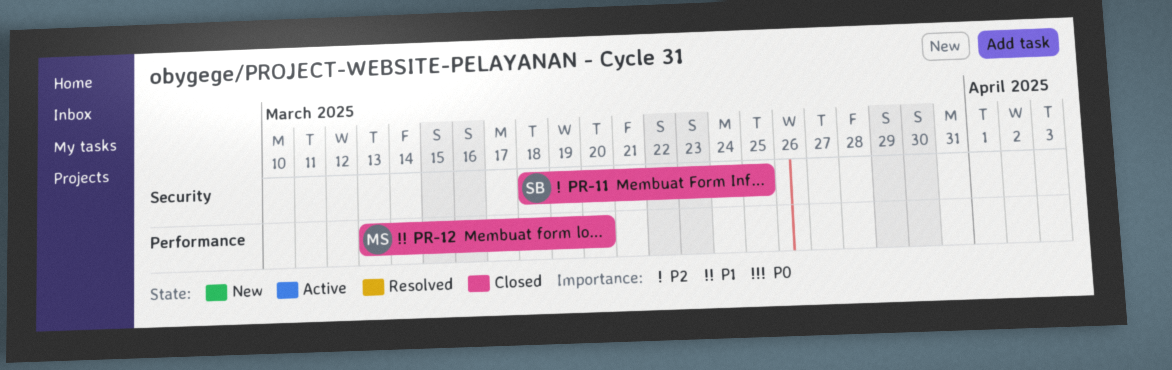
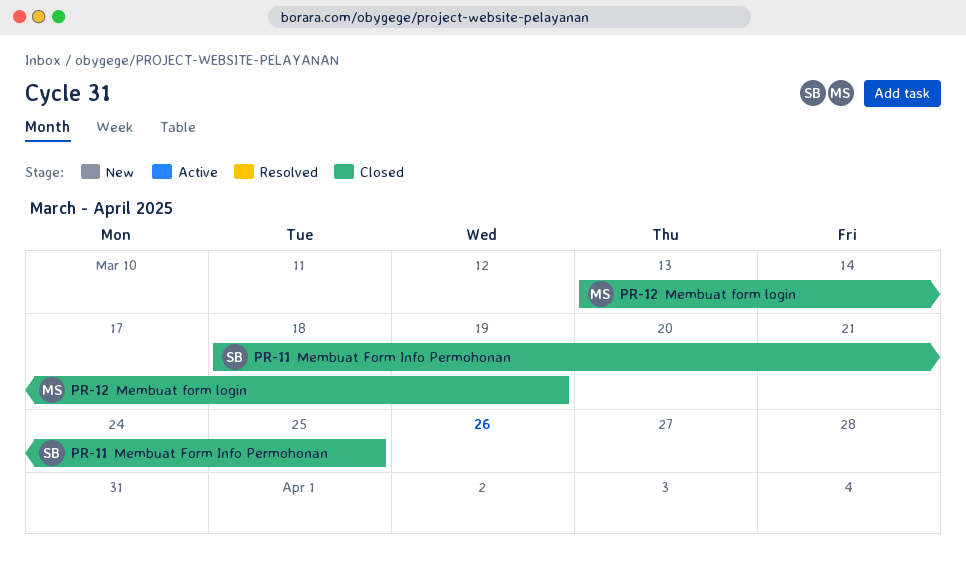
PR-12, due: Mar 20 -> Mar 19

